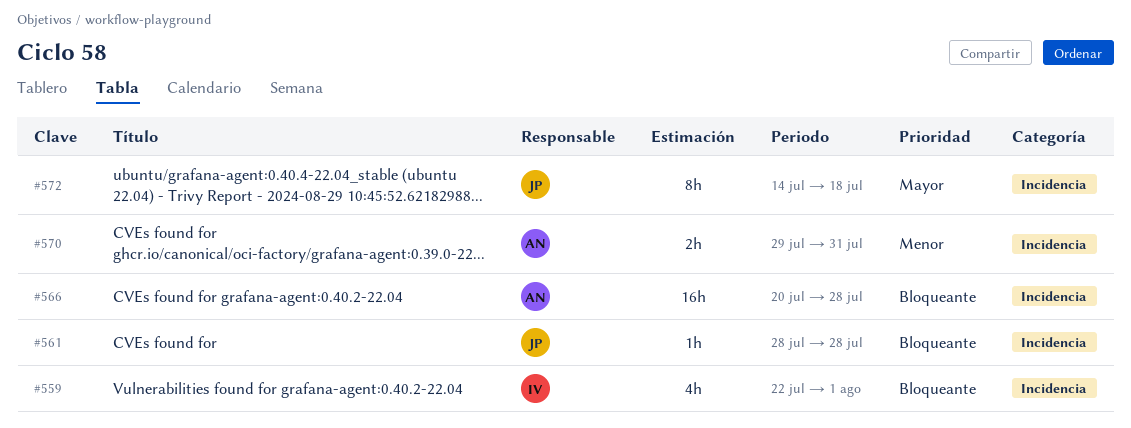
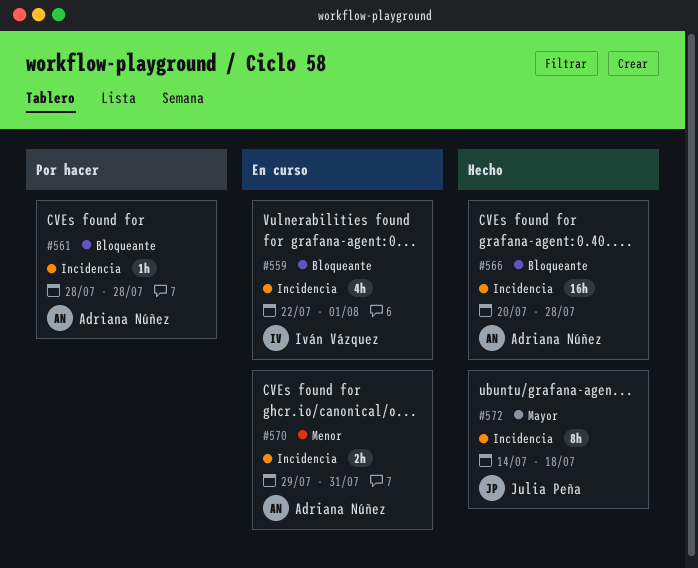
#561, owner: Julia Peña -> Adriana Núñez

